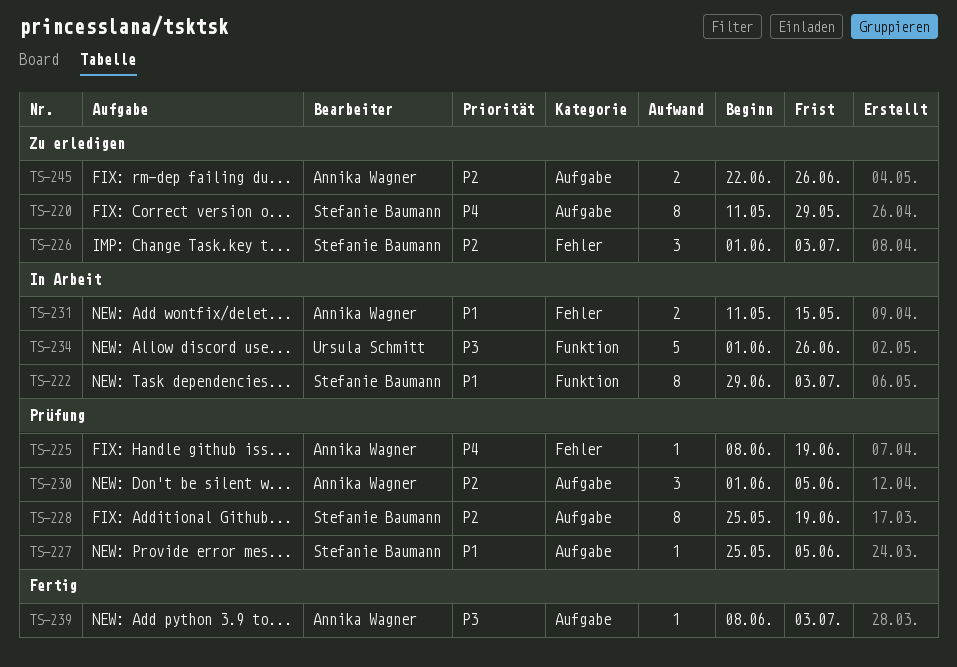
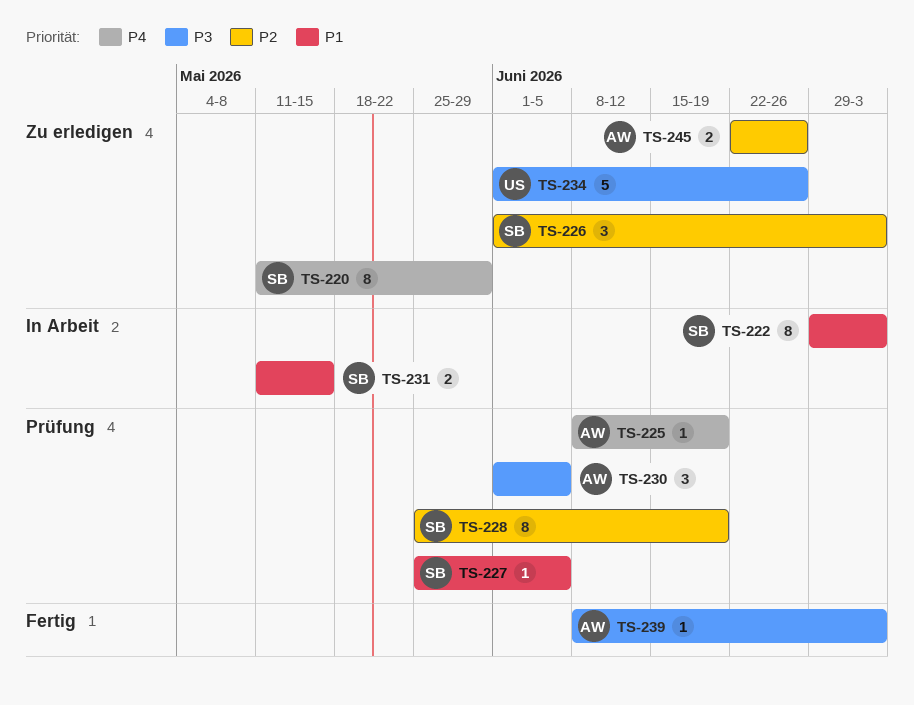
TS-230, priority: P2 -> P3
TS-231, owner: Annika Wagner -> Stefanie Baumann
TS-234, status: In Arbeit -> Zu erledigen

